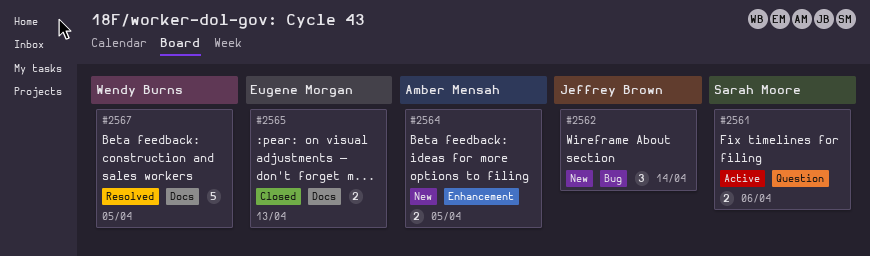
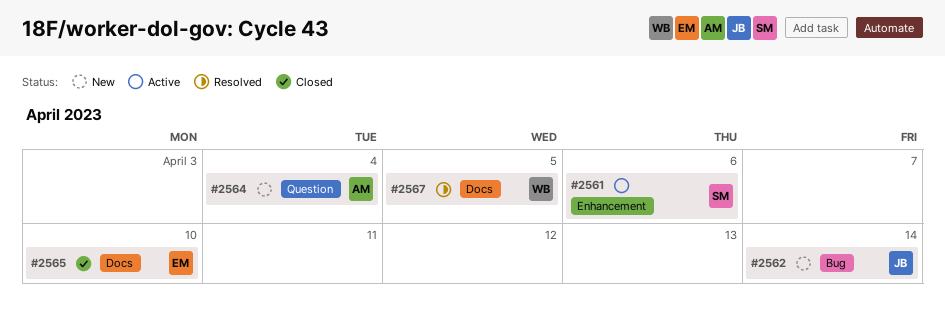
#2561, label: Question -> Enhancement
#2564, label: Enhancement -> Question
#2564, due: Apr 5 -> Apr 4
#2565, due: Apr 13 -> Apr 10

